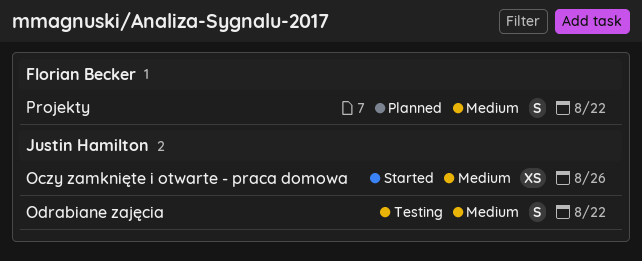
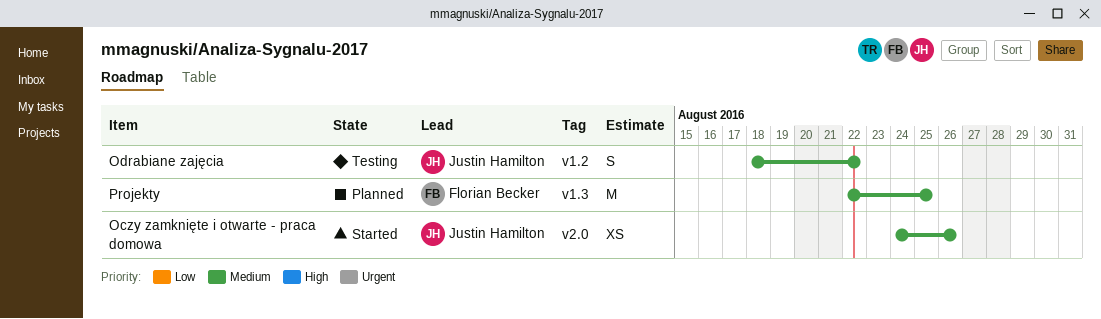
Projekty, estimate: S -> M
Projekty, due: Aug 22 -> Aug 25

